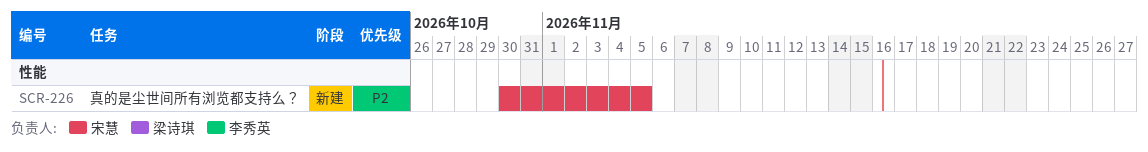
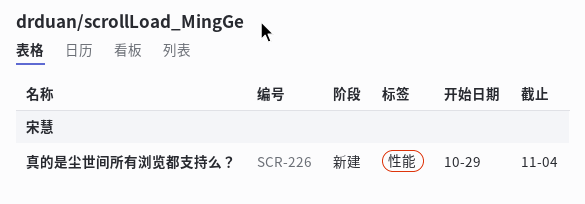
SCR-226, start: Oct 30 -> Oct 29
SCR-226, due: Nov 5 -> Nov 4

